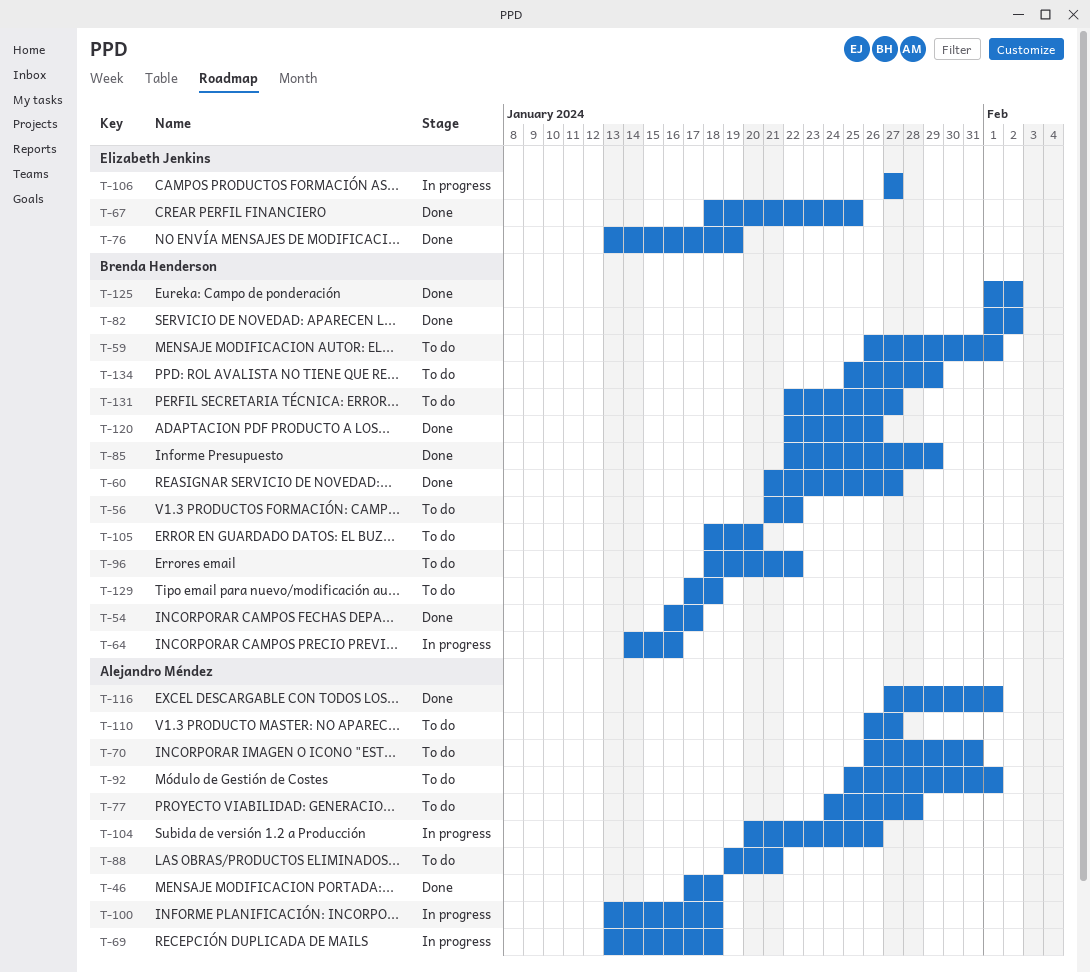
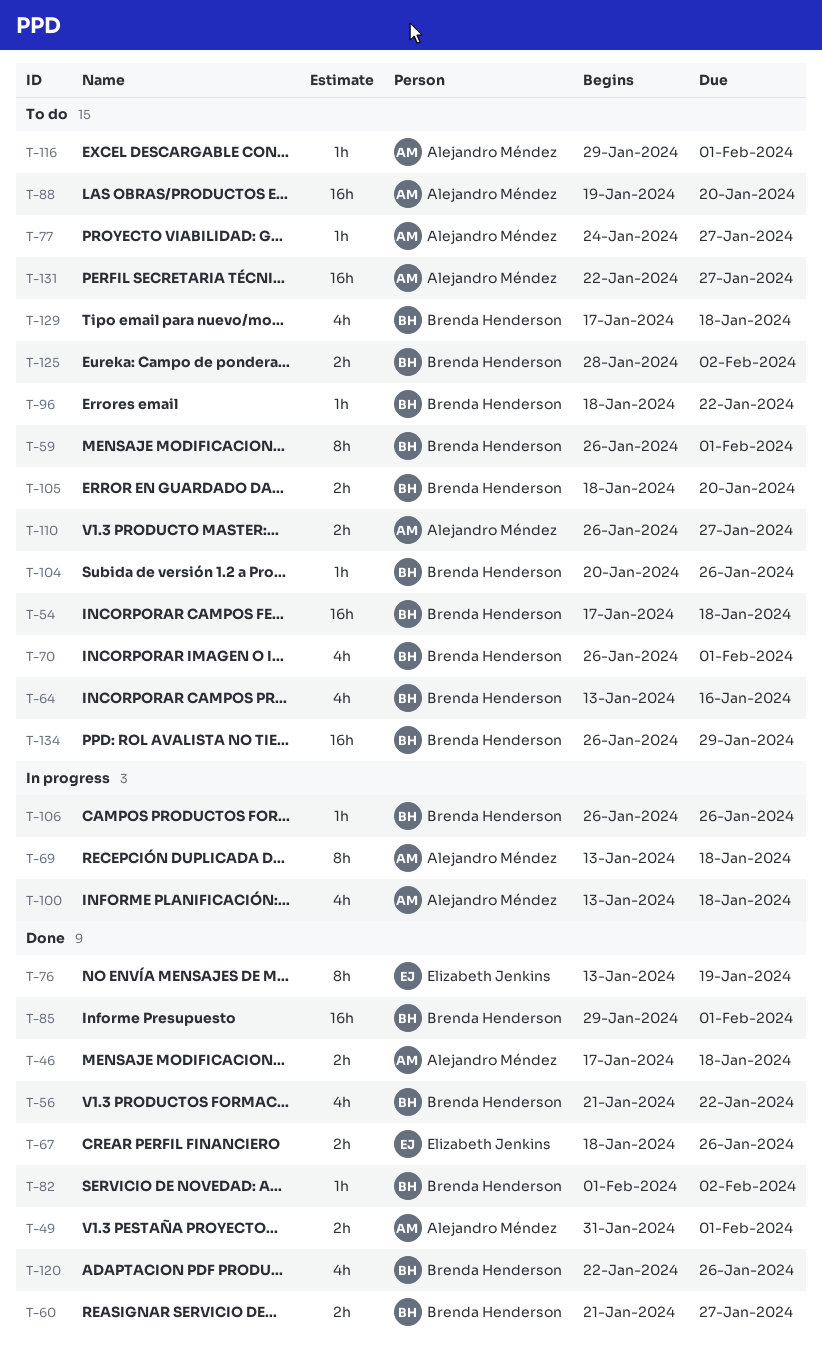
T-49: none -> present
T-54, status: Done -> To do
T-54, start: Jan 16 -> Jan 17
T-54, due: Jan 17 -> Jan 18
T-56, status: To do -> Done
T-64, status: In progress -> To do
T-64, start: Jan 14 -> Jan 13
T-67, due: Jan 25 -> Jan 26
T-70, owner: Alejandro Méndez -> Brenda Henderson
T-70, due: Jan 31 -> Feb 1
T-77, due: Jan 28 -> Jan 27
T-85, start: Jan 22 -> Jan 29
T-85, due: Jan 29 -> Feb 1
T-88, due: Jan 21 -> Jan 20
T-92: present -> none
T-104, status: In progress -> To do
T-104, owner: Alejandro Méndez -> Brenda Henderson
T-106, owner: Elizabeth Jenkins -> Brenda Henderson
T-106, start: Jan 27 -> Jan 26
T-106, due: Jan 27 -> Jan 26
T-116, status: Done -> To do
T-116, start: Jan 27 -> Jan 29
T-125, status: Done -> To do
T-125, start: Feb 1 -> Jan 28
T-131, owner: Brenda Henderson -> Alejandro Méndez
T-134, start: Jan 25 -> Jan 26

